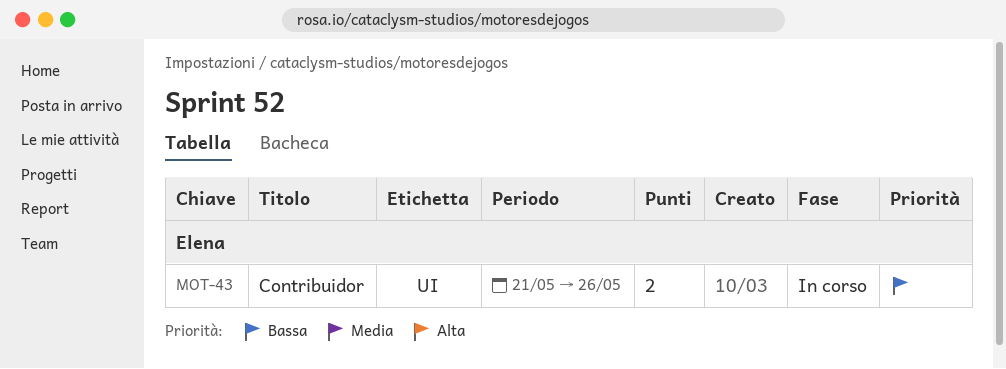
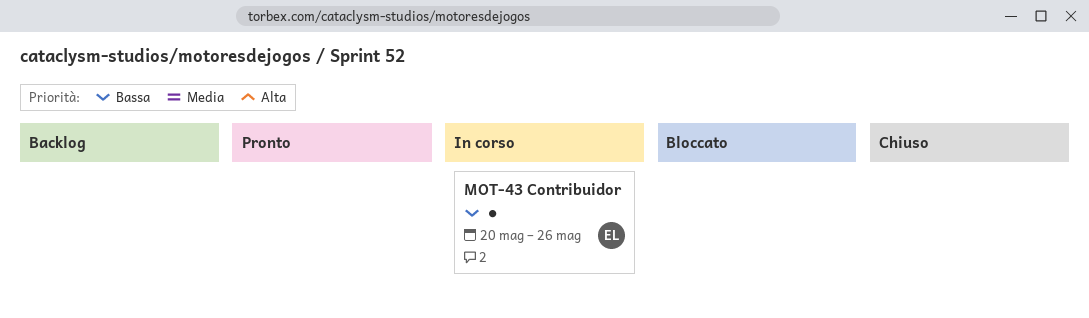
MOT-43, estimate: 2 -> 1
MOT-43, start: May 21 -> May 20

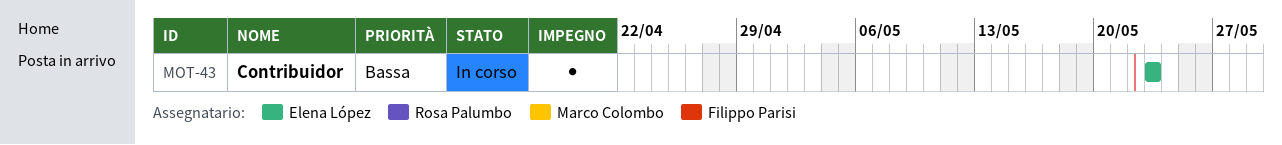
MOT-43, start: May 20 -> May 23
MOT-43, due: May 26 -> May 23

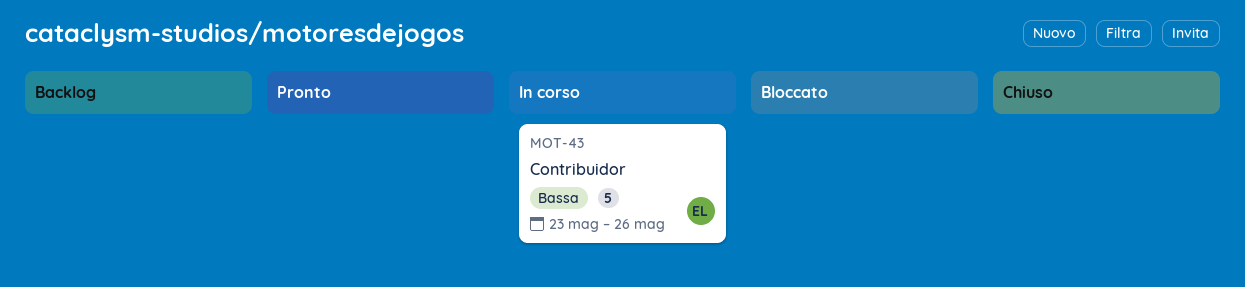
MOT-43, estimate: 1 -> 5
MOT-43, due: May 23 -> May 26

